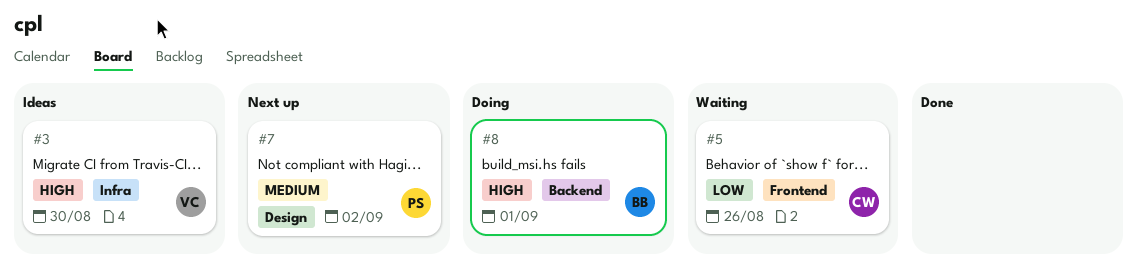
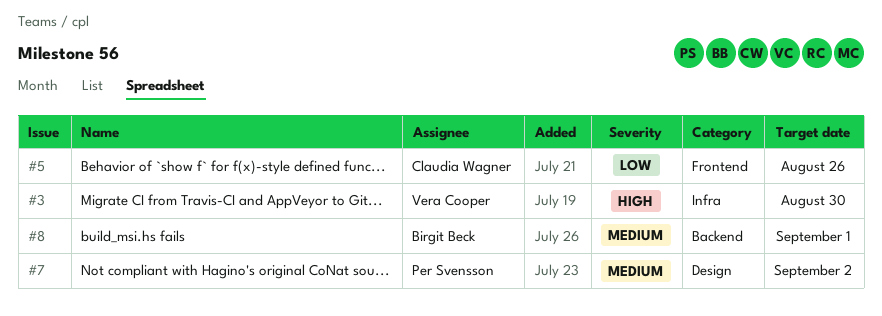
#8, priority: High -> Medium

